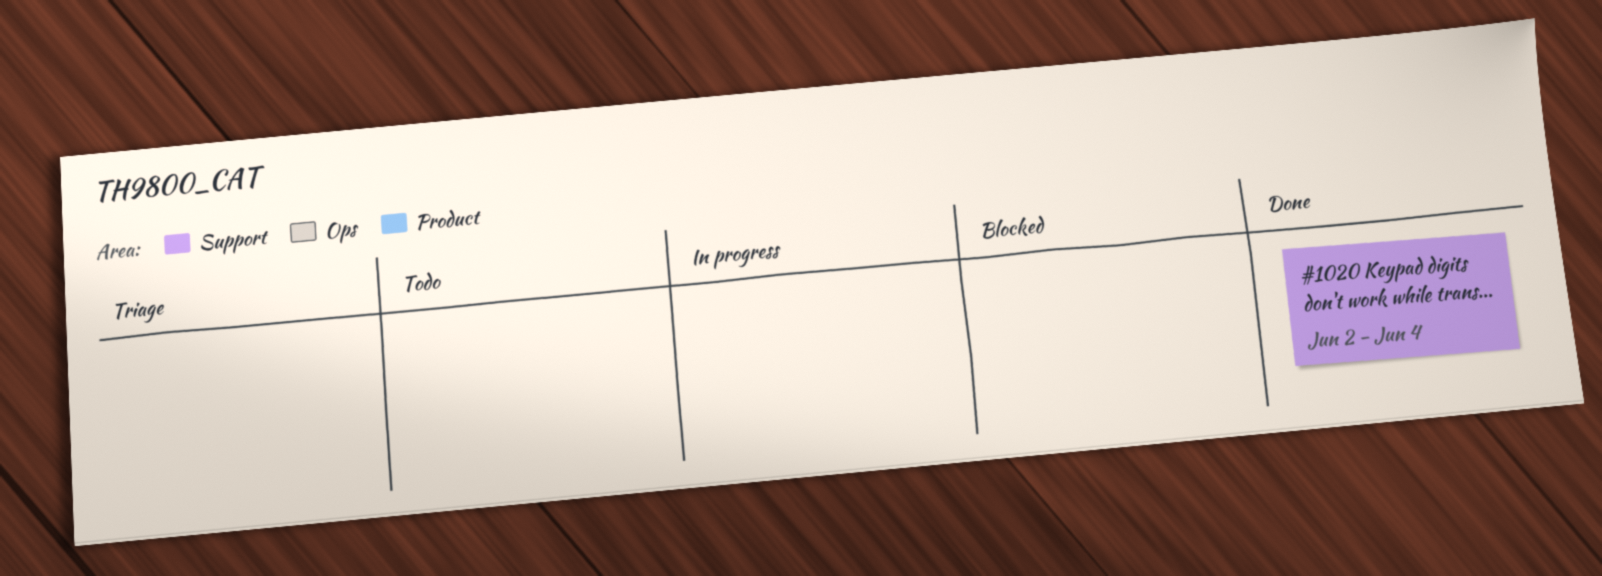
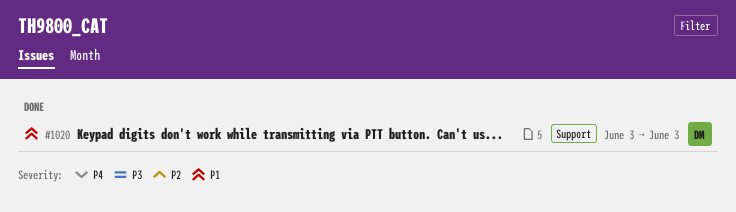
#1020, start: Jun 2 -> Jun 3
#1020, due: Jun 4 -> Jun 3

